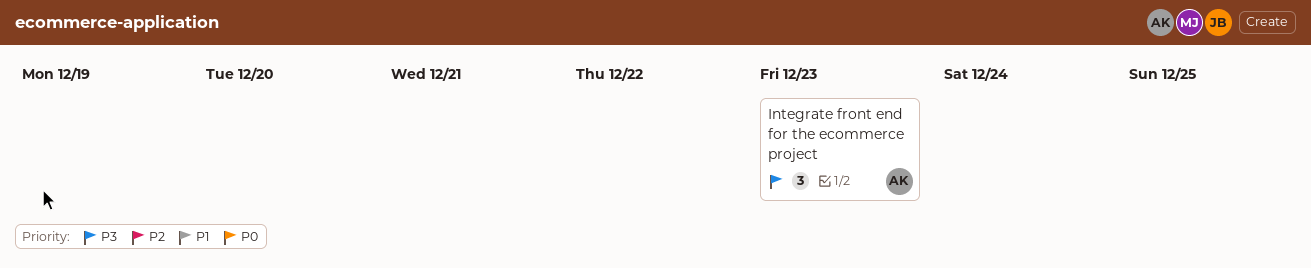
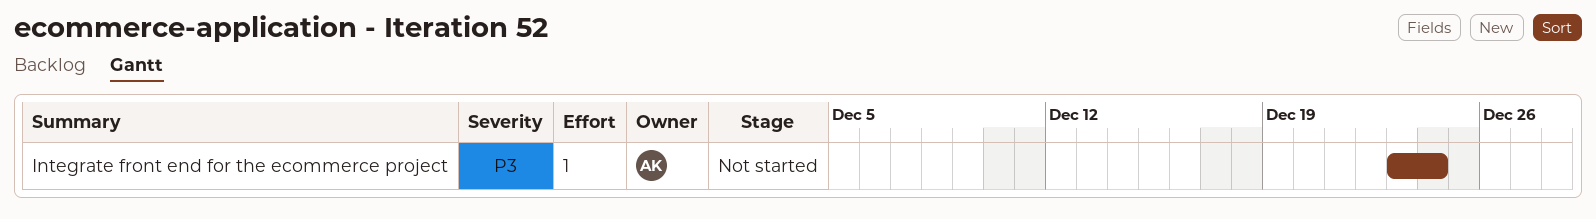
Integrate front end for the ecommerce project, estimate: 3 -> 1
Integrate front end for the ecommerce project, due: Dec 23 -> Dec 24

